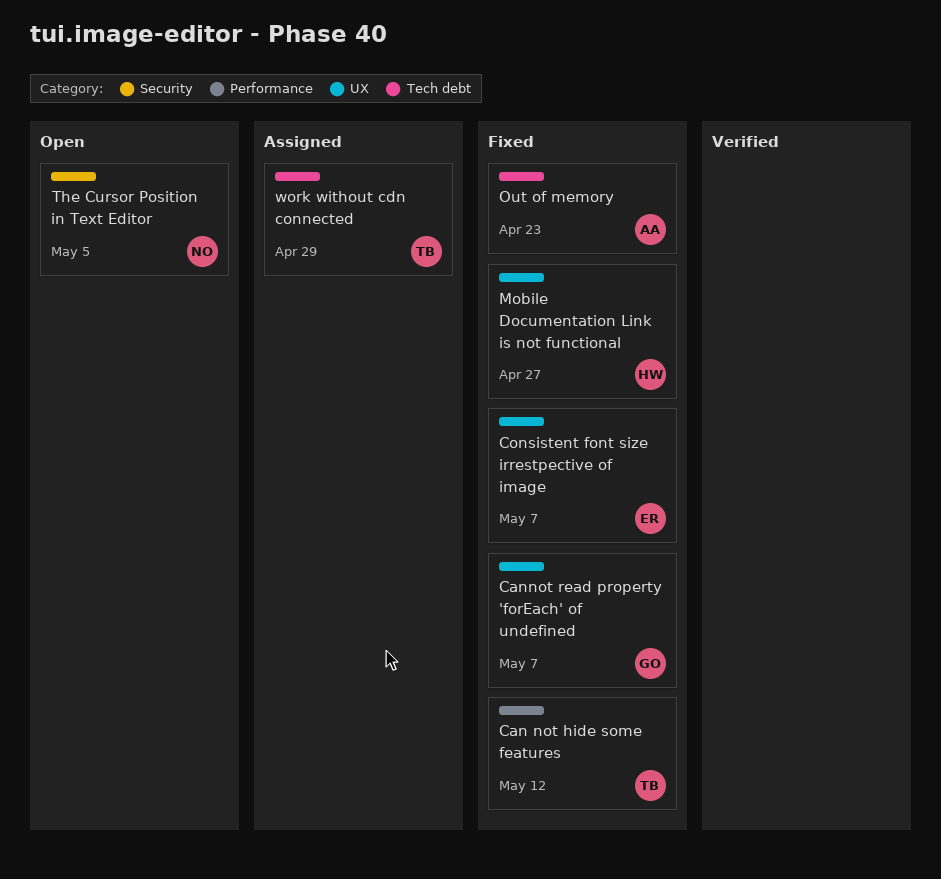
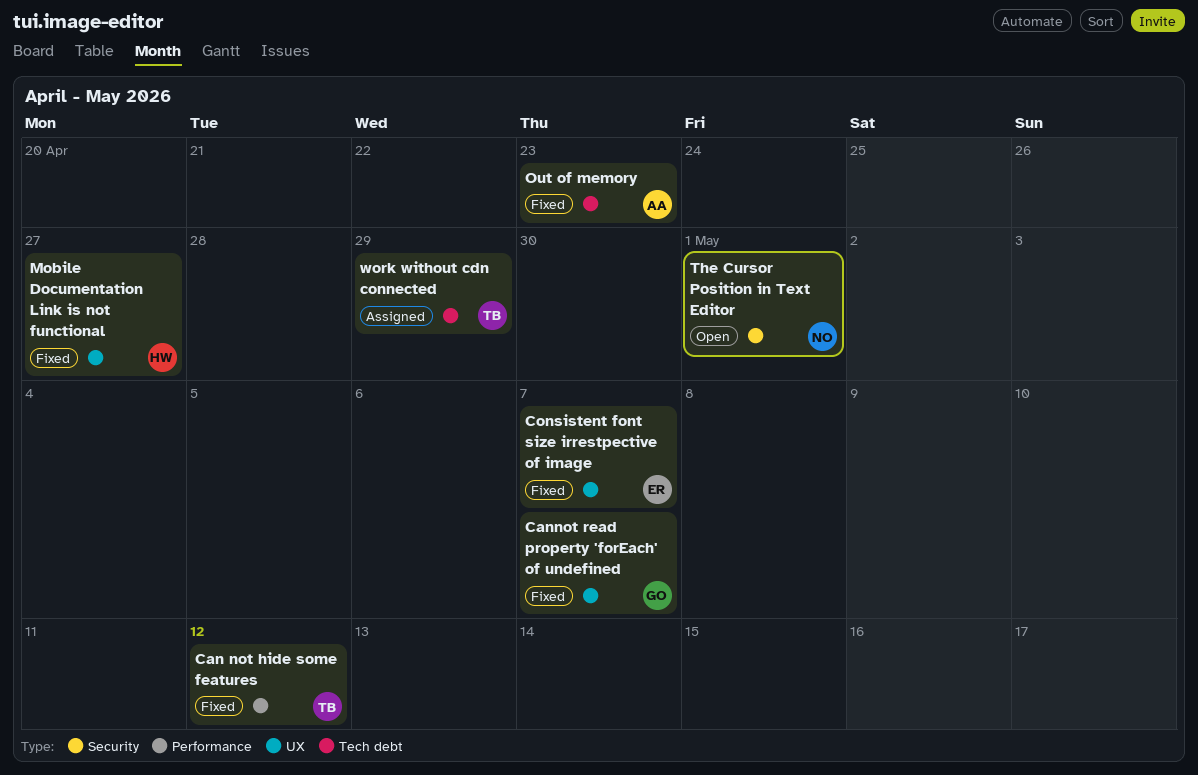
The Cursor Position in Text Editor, due: May 5 -> May 1

